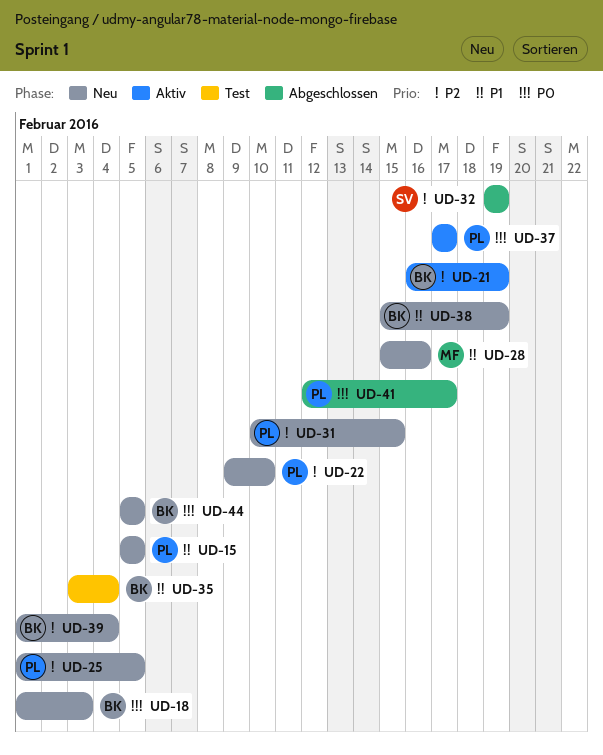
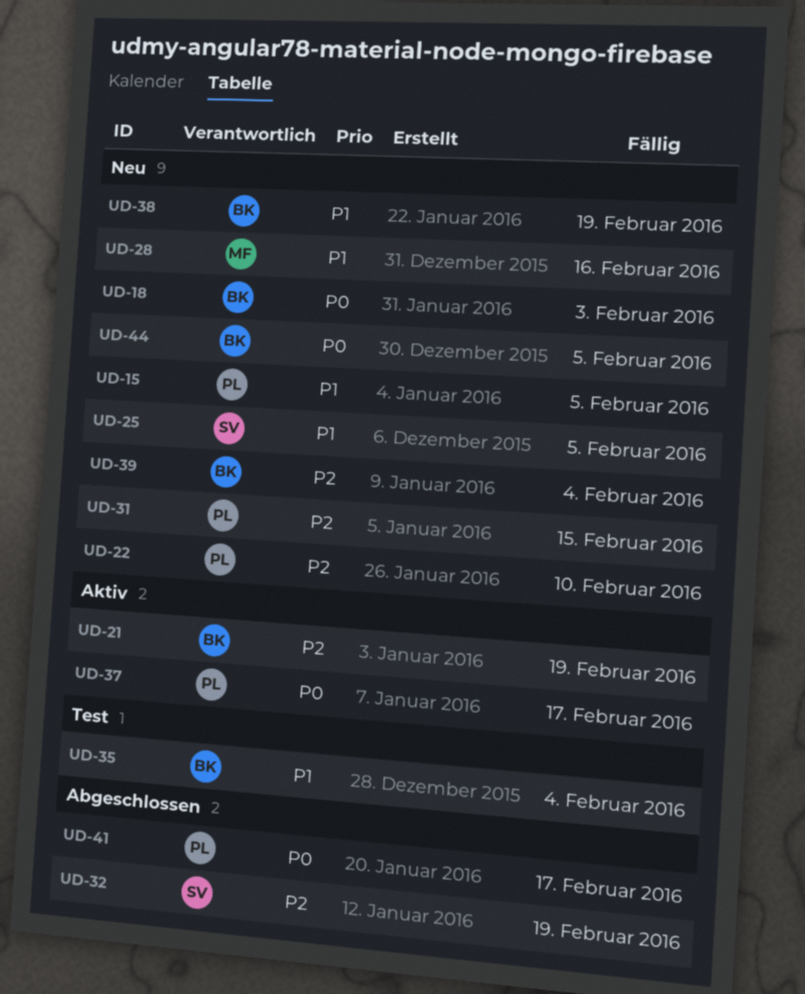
UD-25, owner: PL -> SV
UD-25, priority: P2 -> P1

